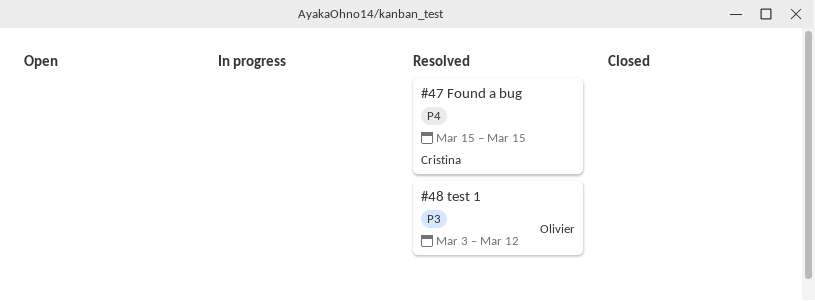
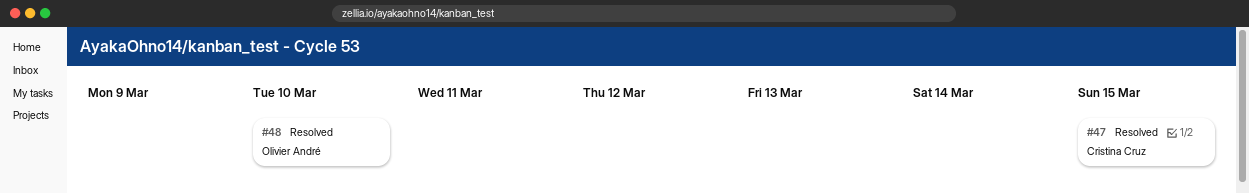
#48, due: Mar 12 -> Mar 10

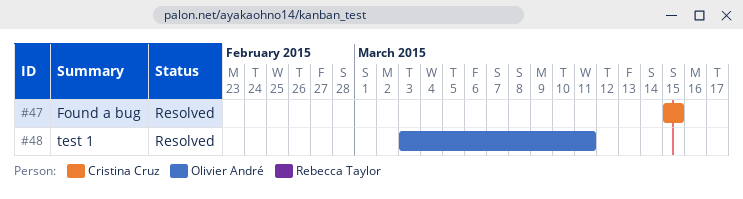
#48, due: Mar 10 -> Mar 11

